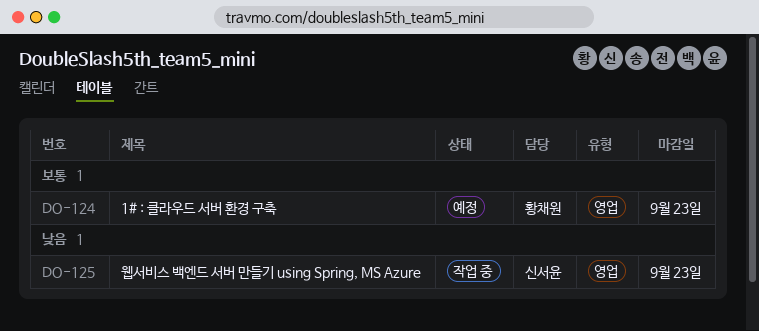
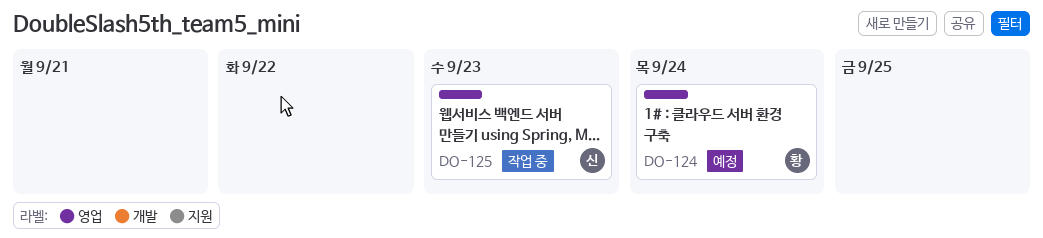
DO-124, due: Sep 23 -> Sep 24

